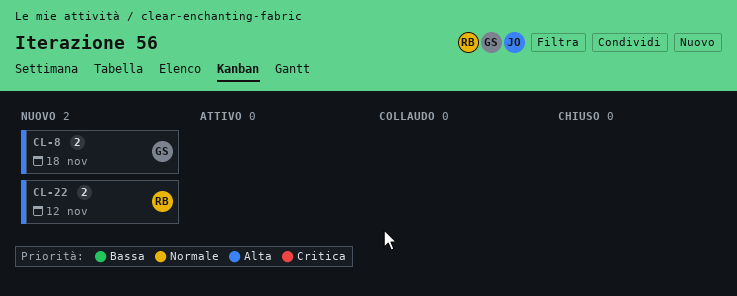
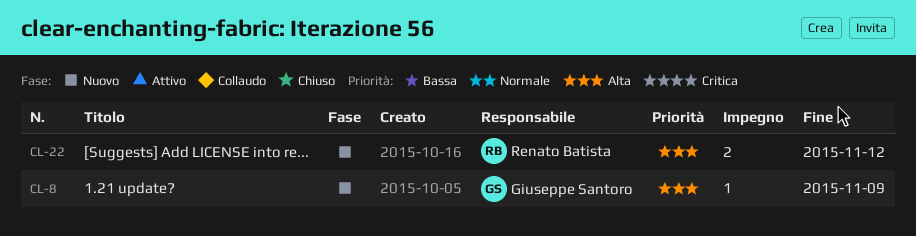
CL-8, estimate: 2 -> 1
CL-8, due: Nov 18 -> Nov 9

